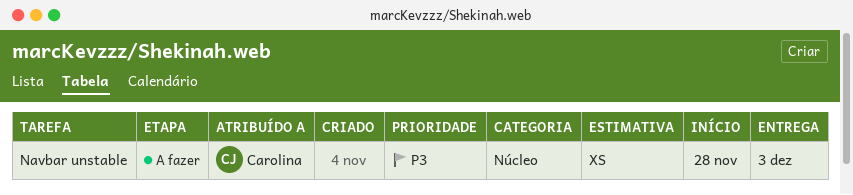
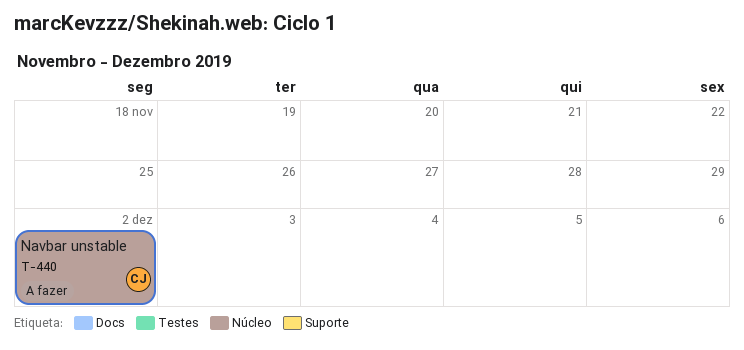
Navbar unstable, due: Dec 3 -> Dec 2

